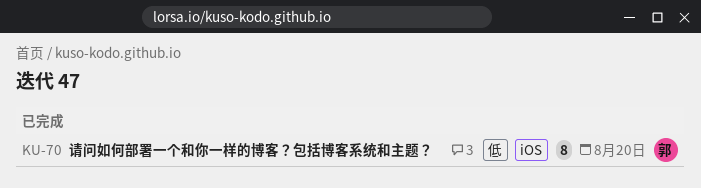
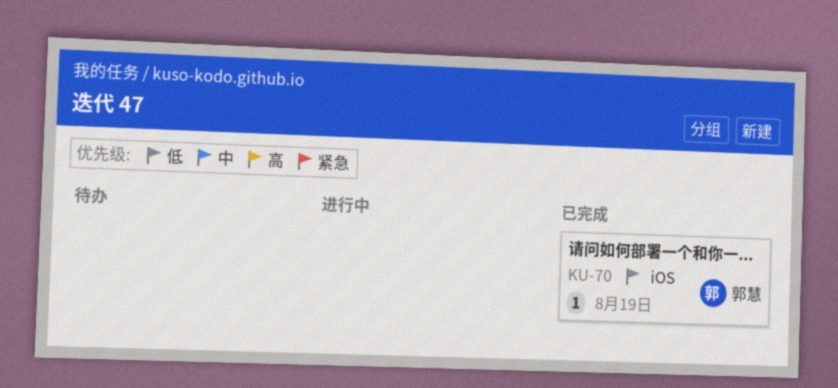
KU-70, estimate: 8 -> 1
KU-70, due: Aug 20 -> Aug 19

